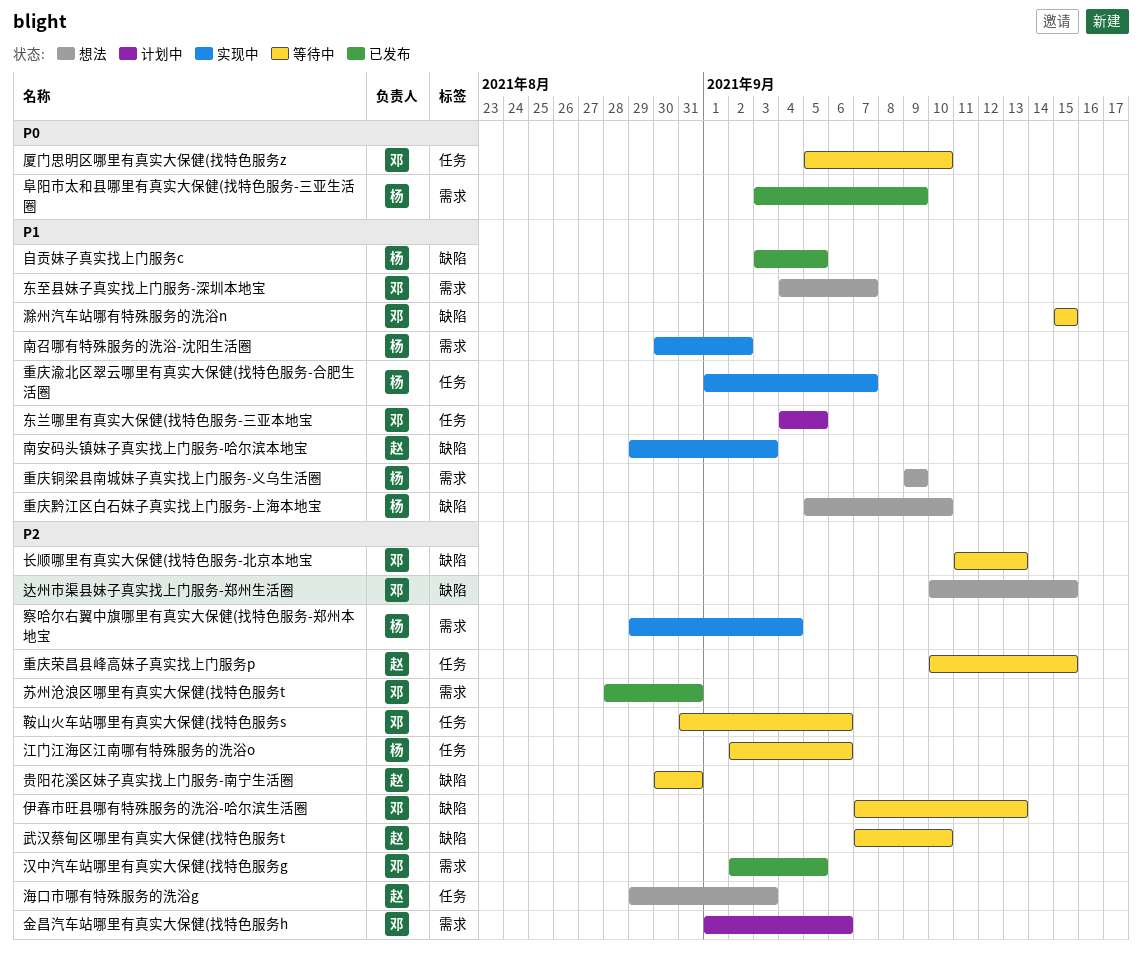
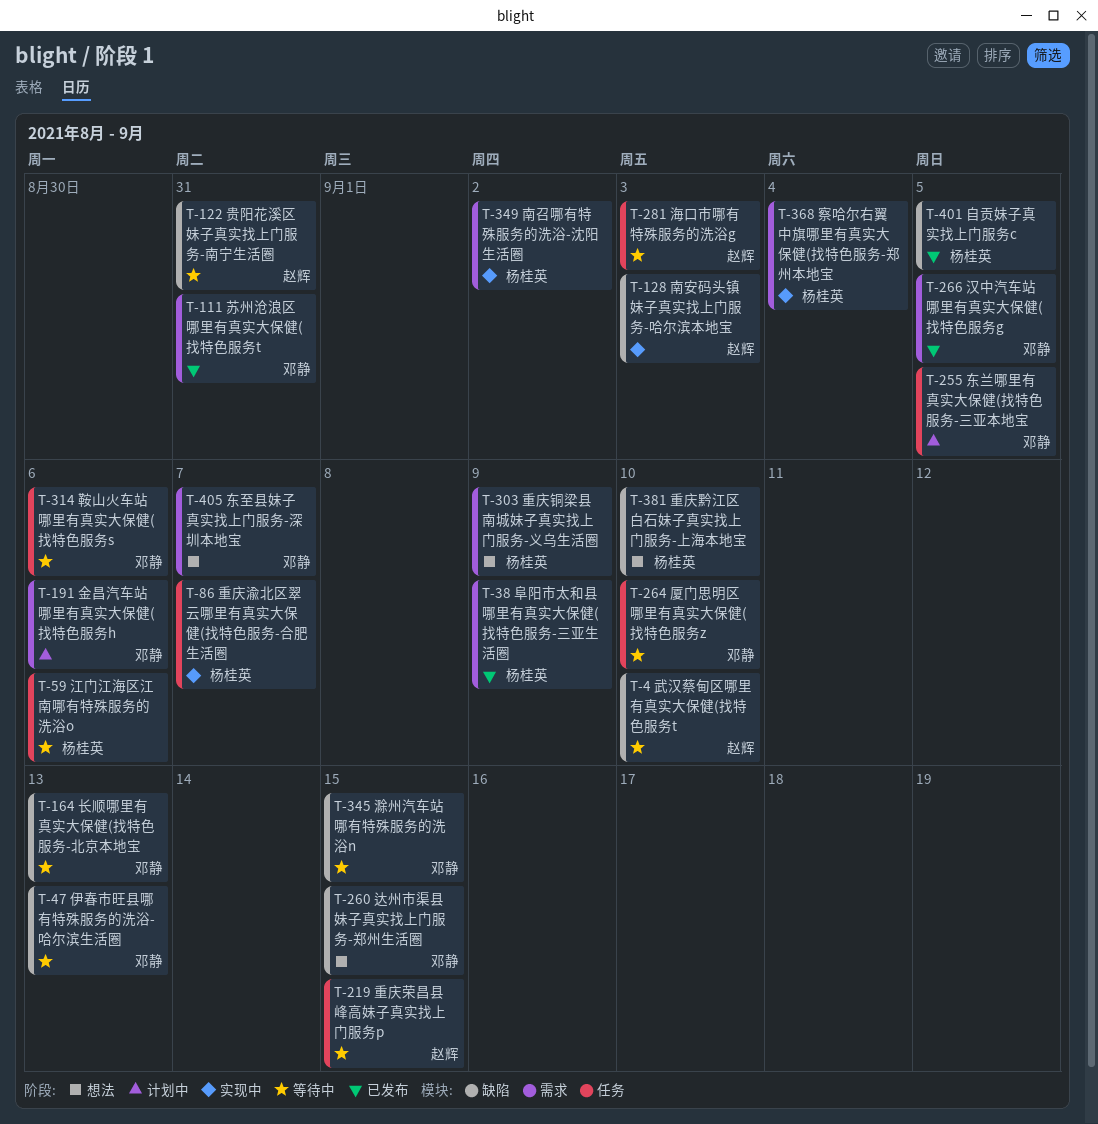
海口市哪有特殊服务的洗浴g, status: 想法 -> 等待中

